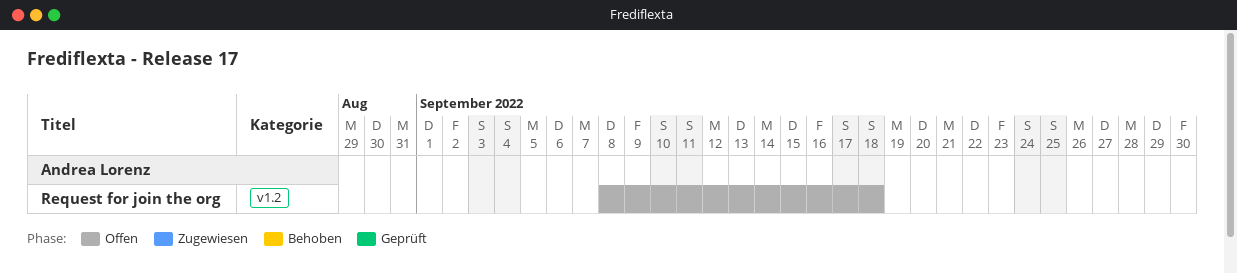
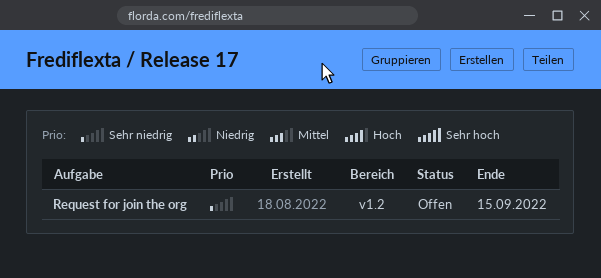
Request for join the org, due: Sep 18 -> Sep 15

